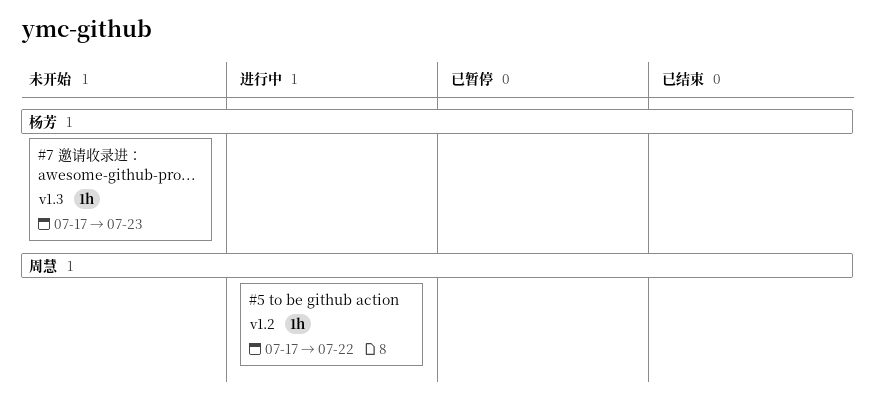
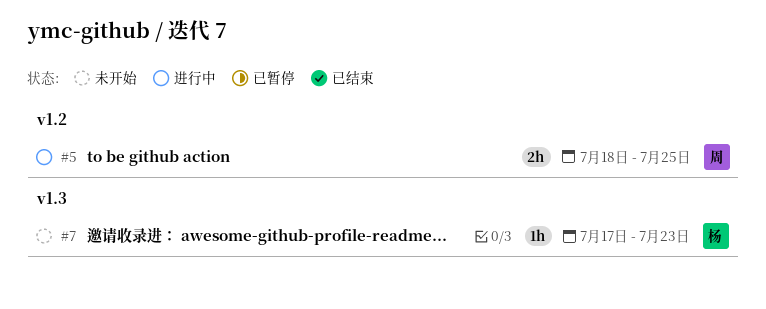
#5, estimate: 1h -> 2h
#5, start: Jul 17 -> Jul 18
#5, due: Jul 22 -> Jul 25

